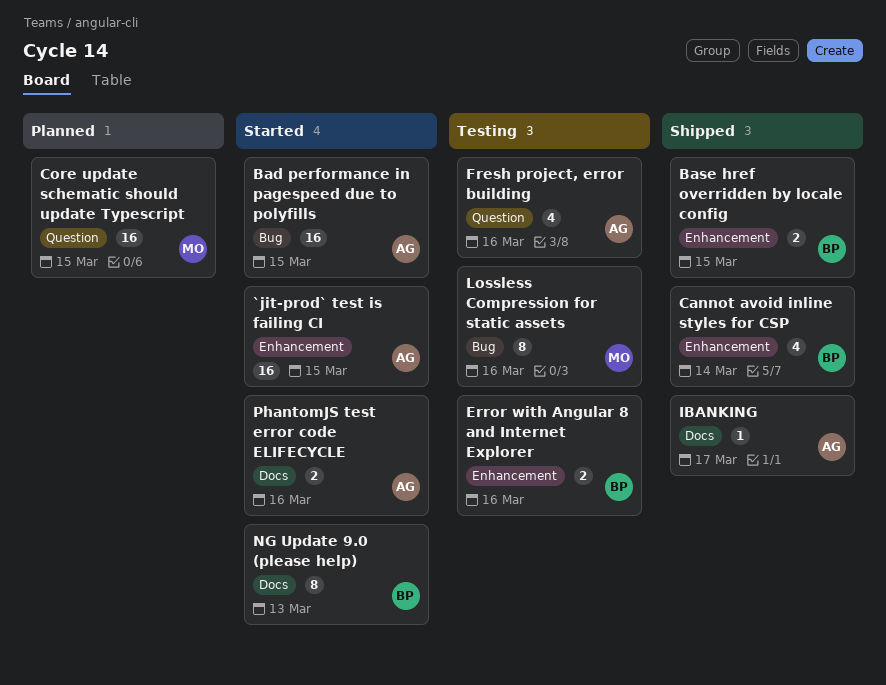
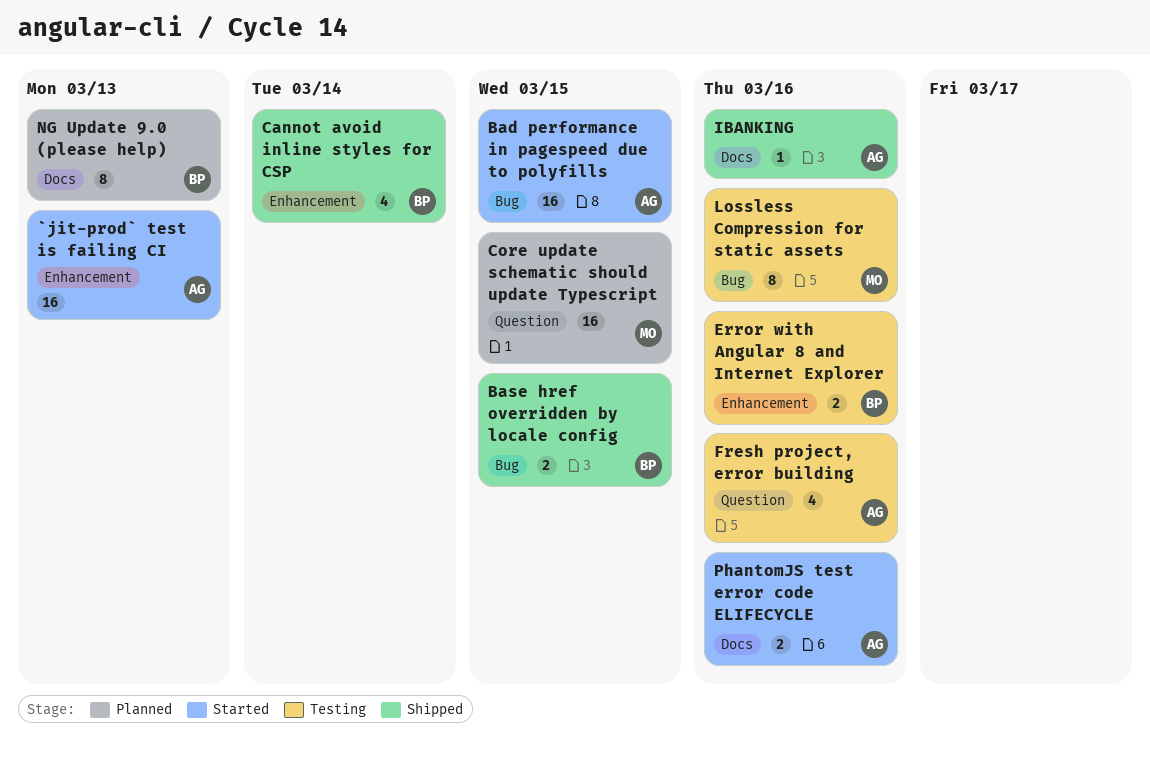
`jit-prod` test is failing CI, due: Mar 15 -> Mar 13
Base href overridden by locale config, label: Enhancement -> Bug
IBANKING, due: Mar 17 -> Mar 16
NG Update 9.0 (please help), status: Started -> Planned

